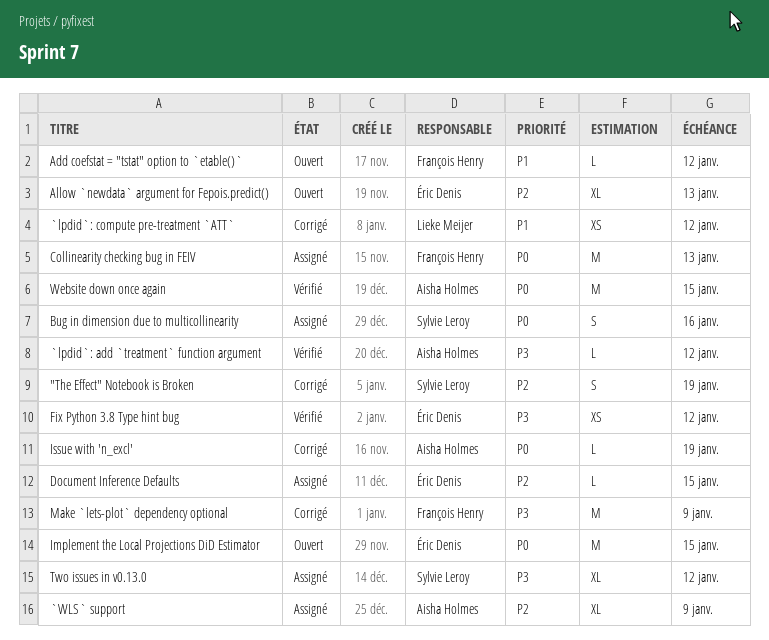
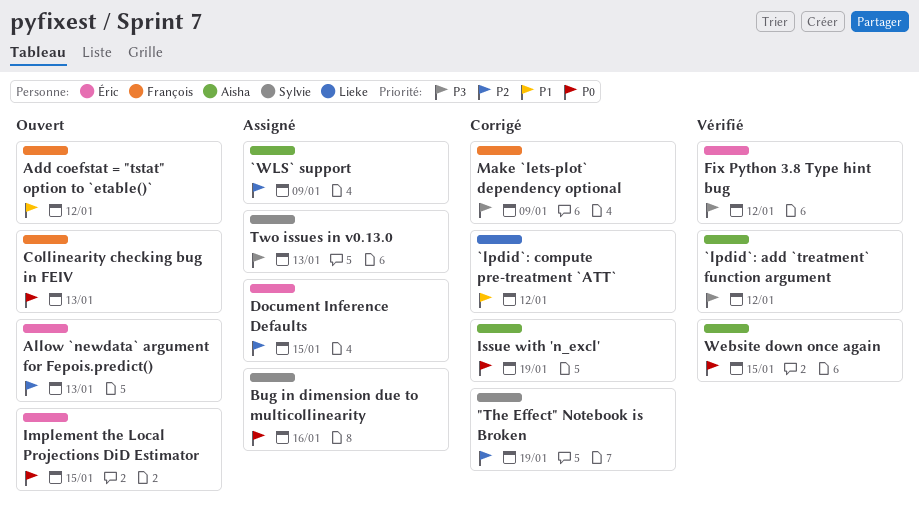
Collinearity checking bug in FEIV, status: Assigné -> Ouvert
Two issues in v0.13.0, due: Jan 12 -> Jan 13

